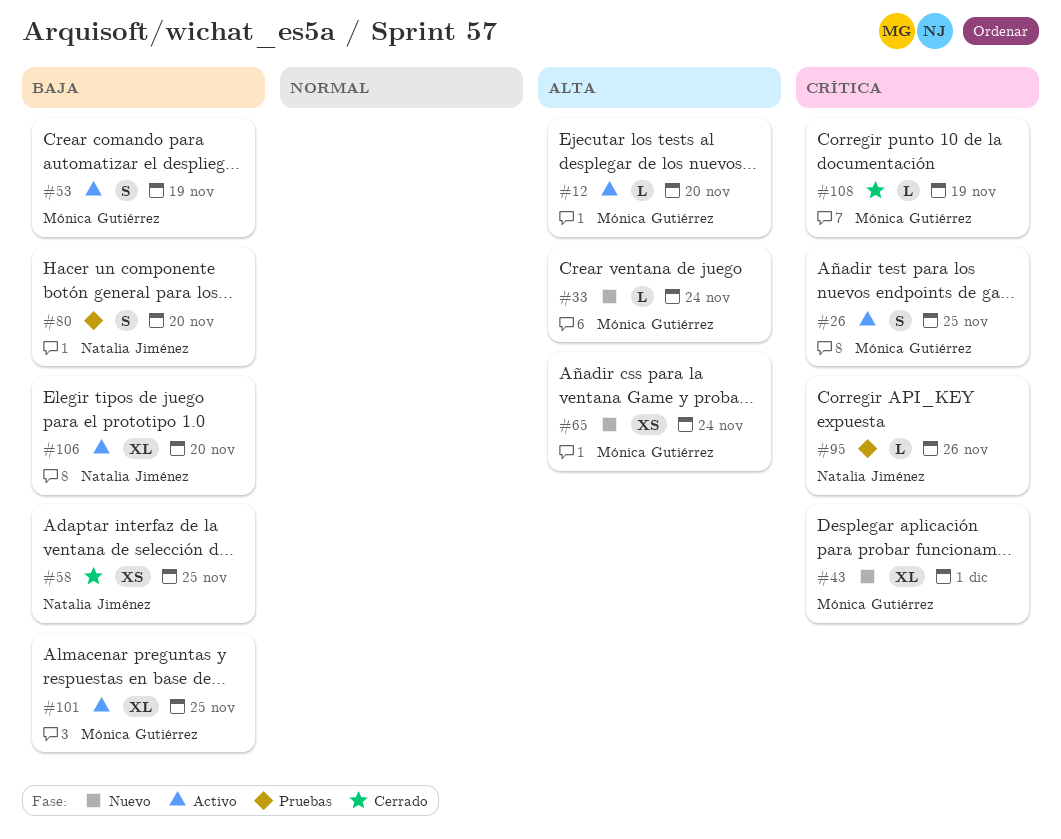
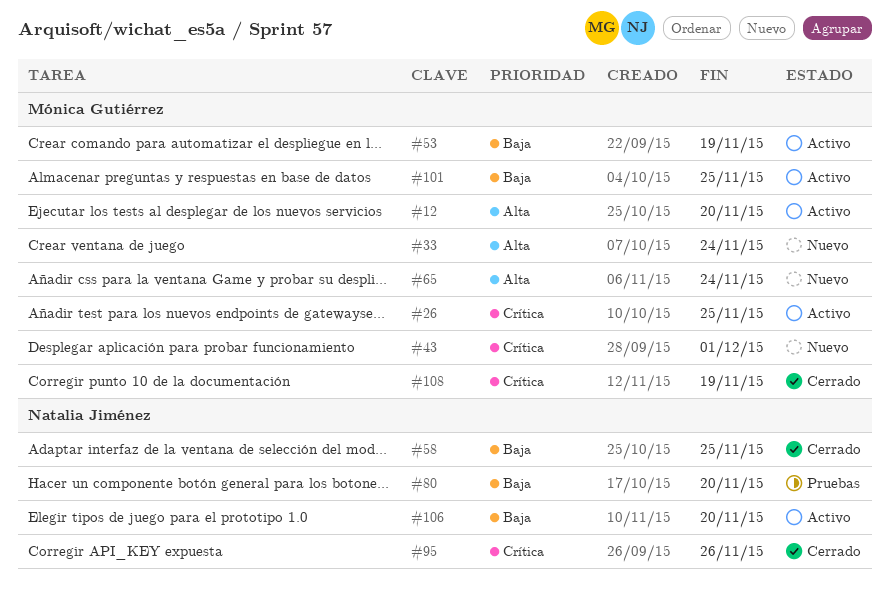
#95, status: Pruebas -> Cerrado

